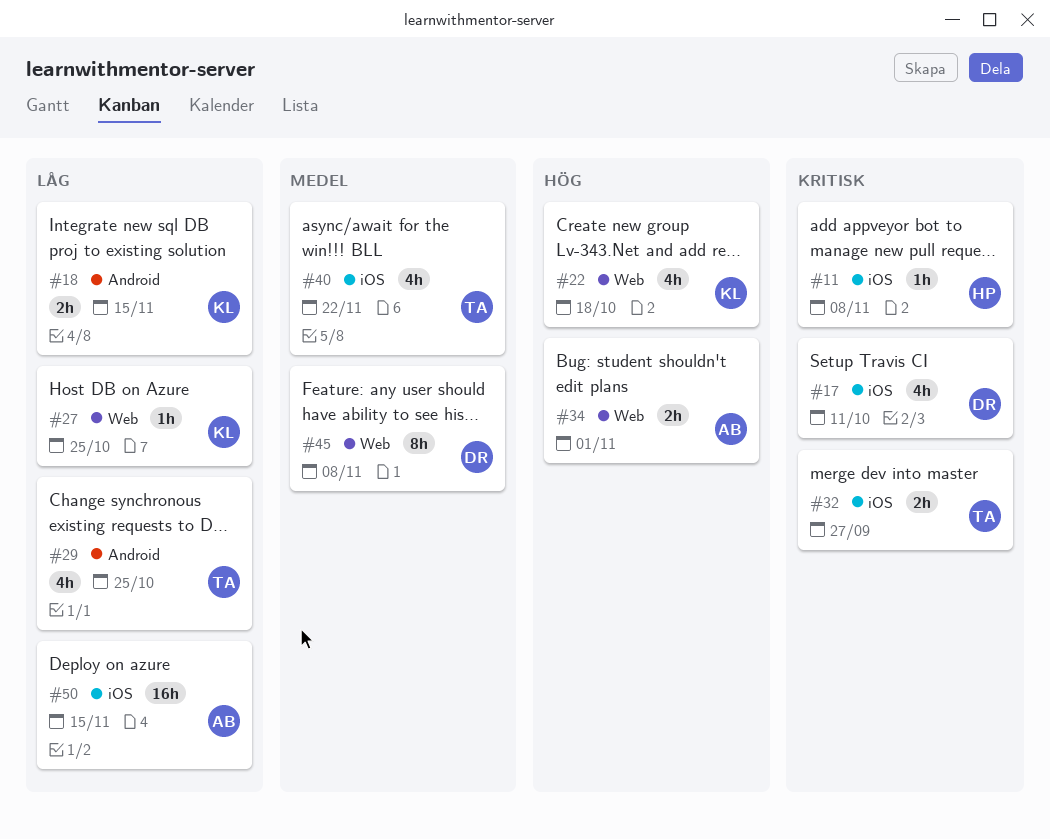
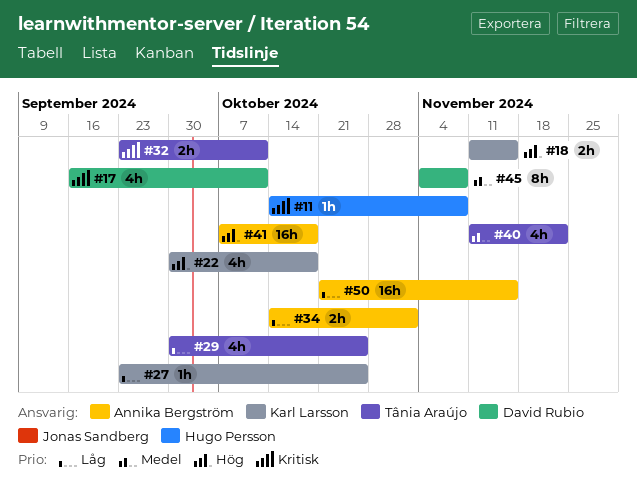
#18, priority: Låg -> Hög
#32, due: Sep 27 -> Oct 11
#34, priority: Hög -> Låg
#41: none -> present

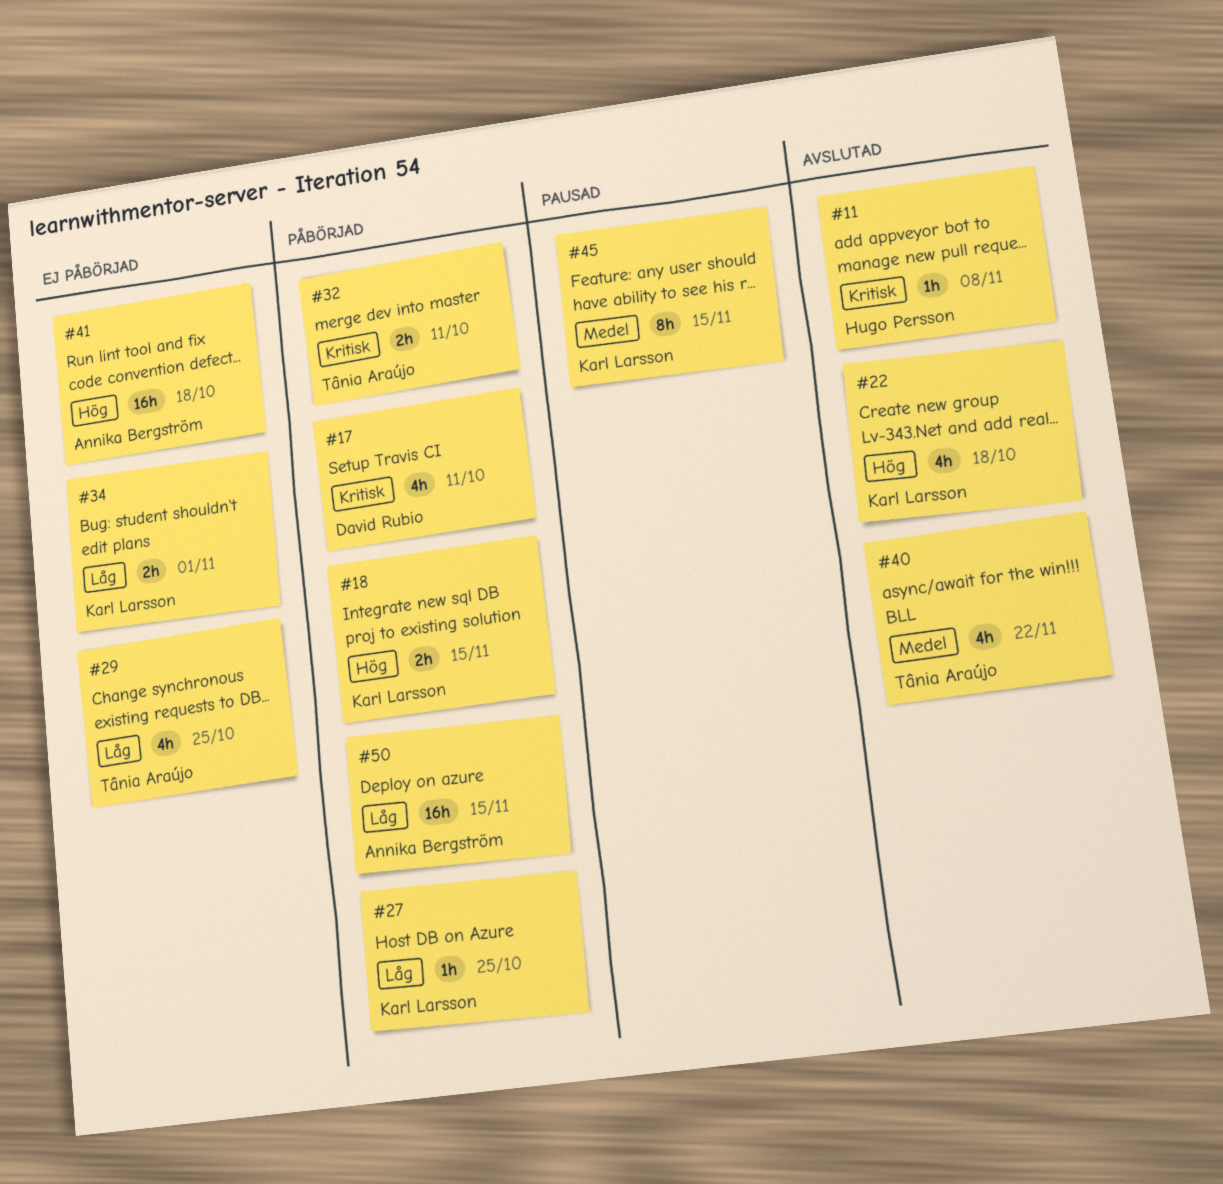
#34, owner: Annika Bergström -> Karl Larsson
#45, owner: David Rubio -> Karl Larsson
#45, due: Nov 8 -> Nov 15

